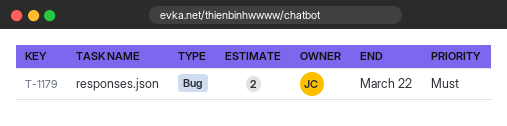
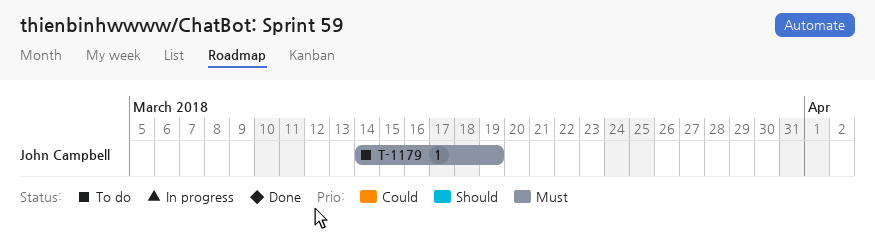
T-1179, estimate: 2 -> 1
T-1179, due: Mar 22 -> Mar 19

